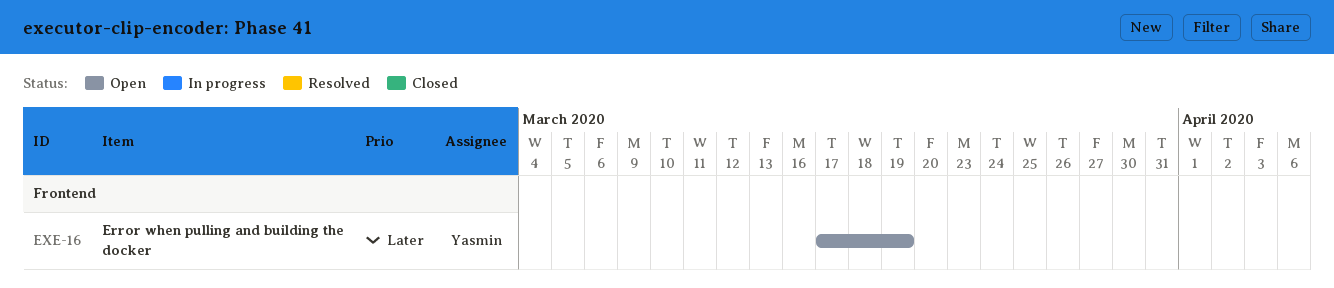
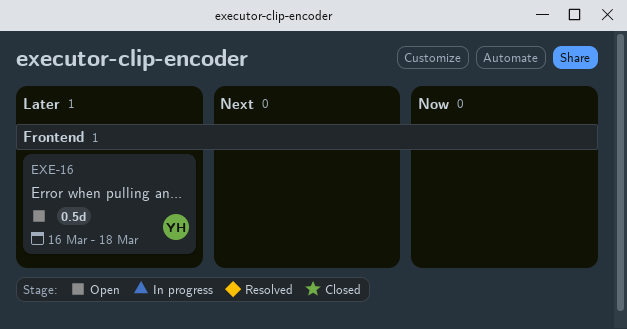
EXE-16, start: Mar 17 -> Mar 16
EXE-16, due: Mar 19 -> Mar 18

